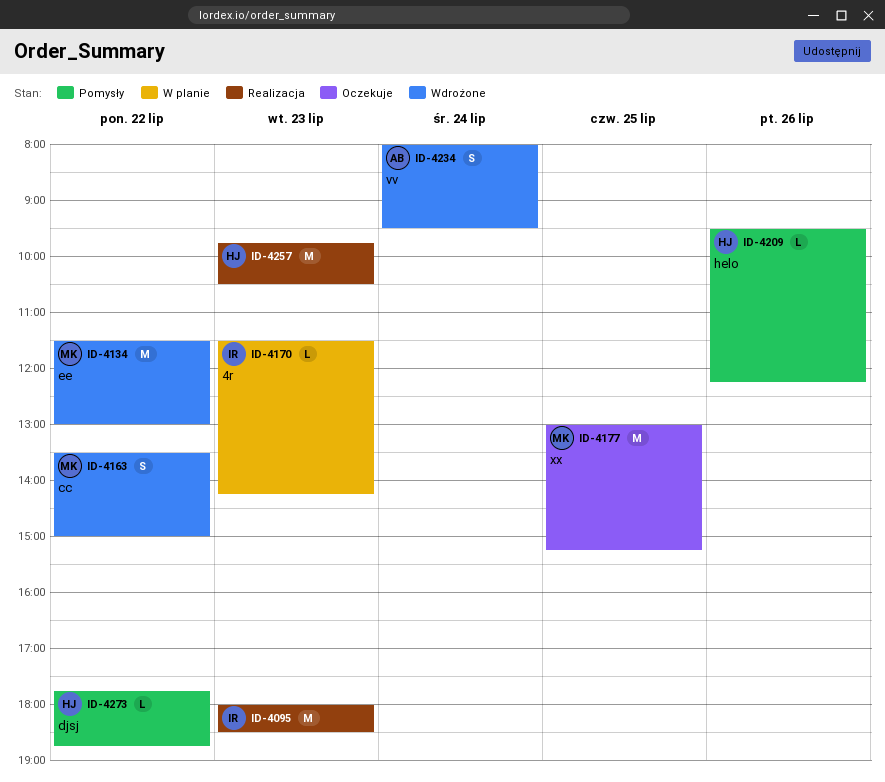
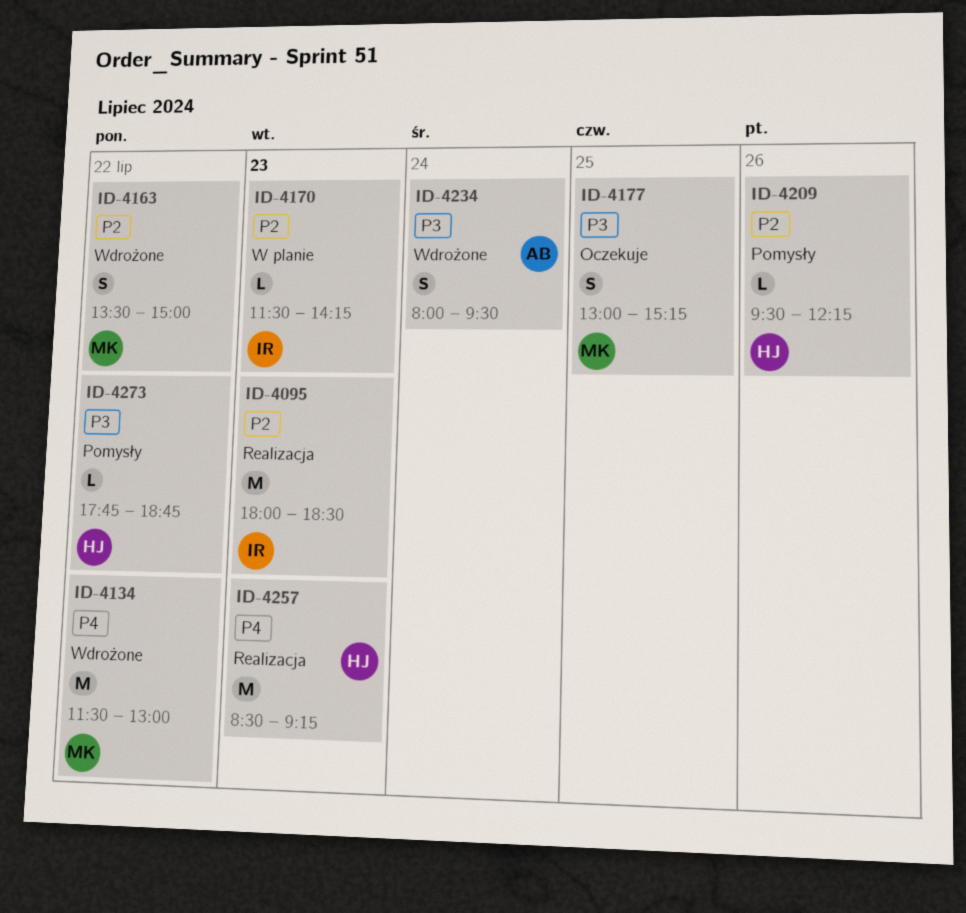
ID-4177, estimate: M -> S
ID-4257, begins: 09:45 -> 08:30
ID-4257, ends: 10:30 -> 09:15

